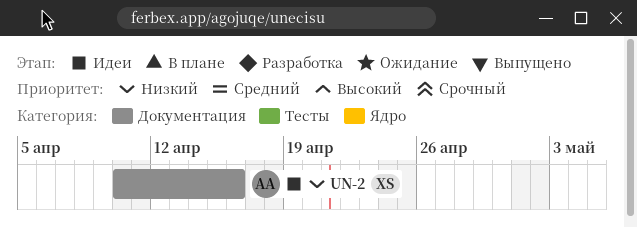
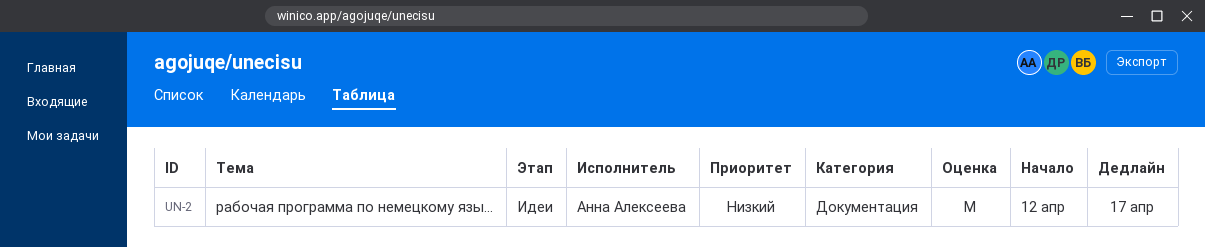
UN-2, estimate: XS -> M
UN-2, start: Apr 10 -> Apr 12
UN-2, due: Apr 16 -> Apr 17

